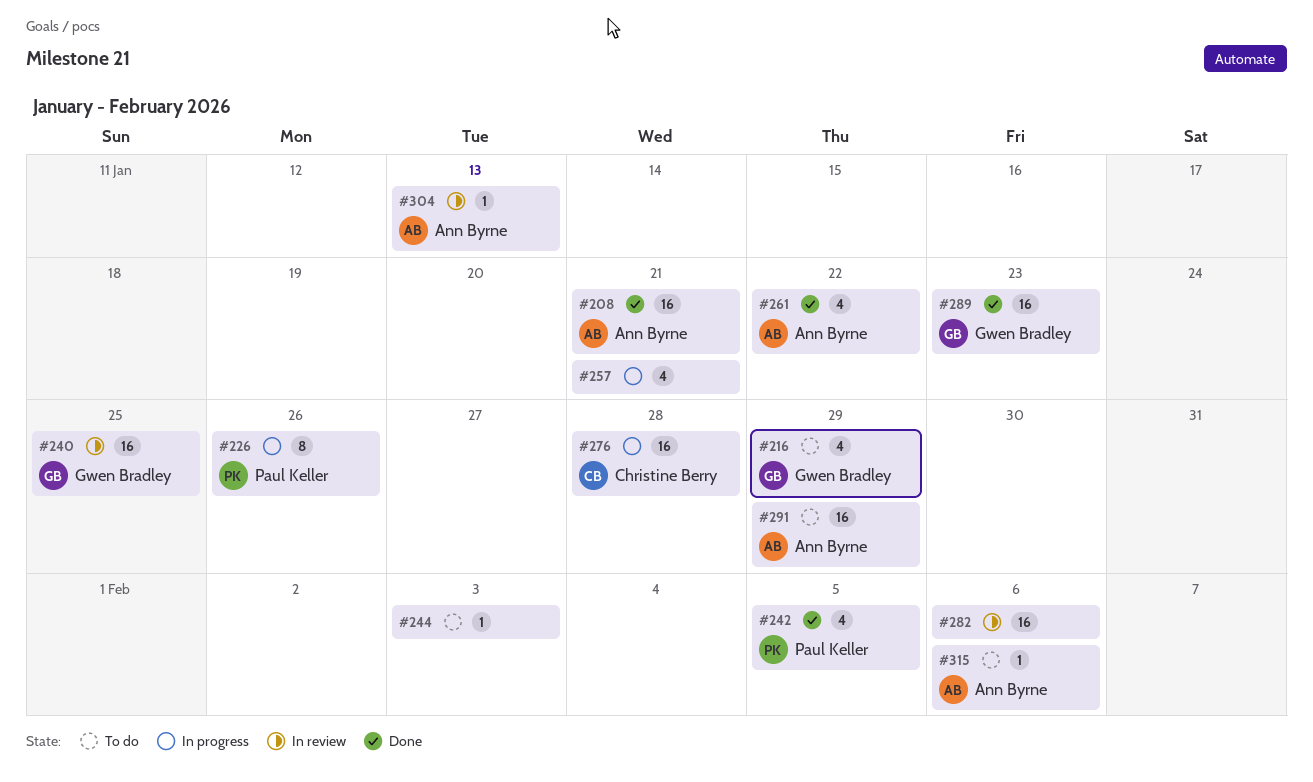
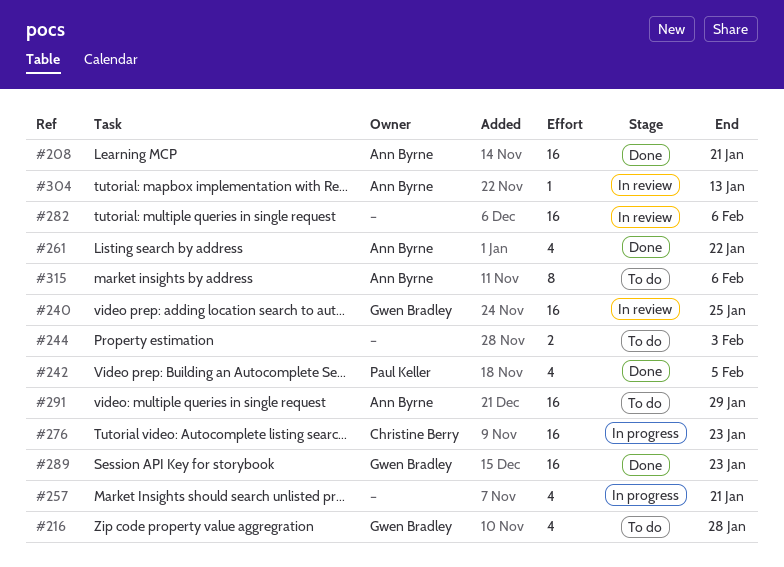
#216, due: Jan 29 -> Jan 28
#226: present -> none
#244, estimate: 1 -> 2
#276, due: Jan 28 -> Jan 23
#315, estimate: 1 -> 8

